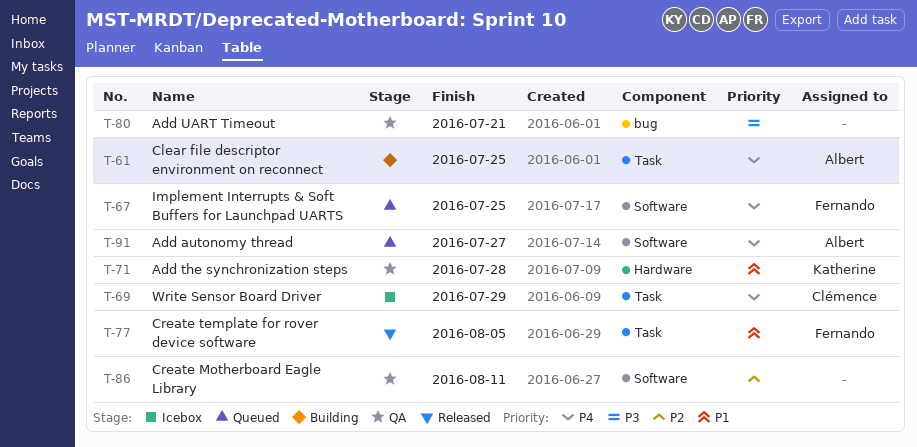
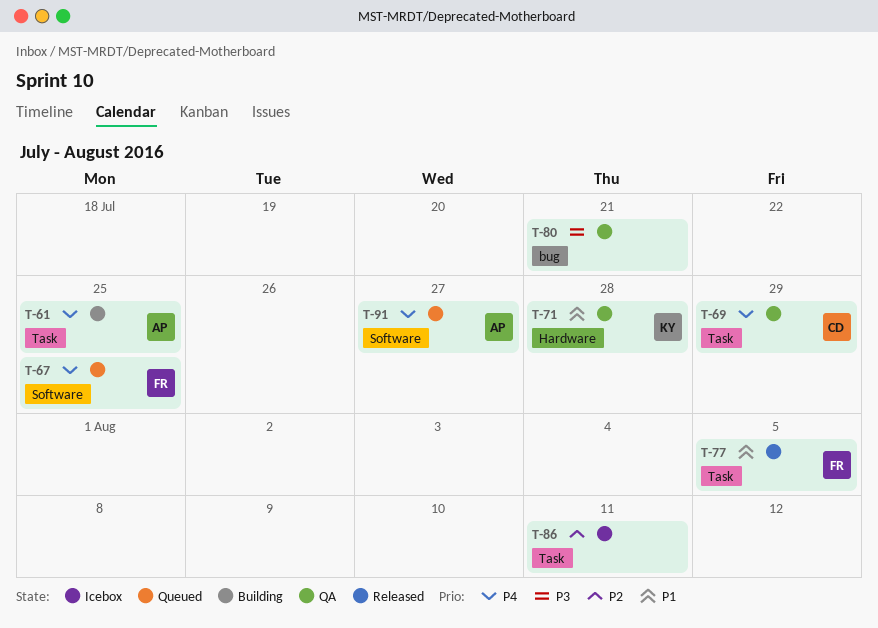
T-69, status: Icebox -> QA
T-86, status: QA -> Icebox
T-86, label: Software -> Task

